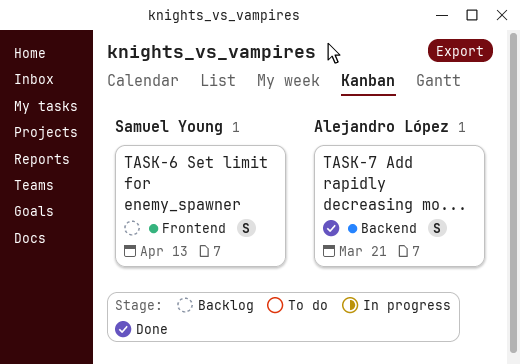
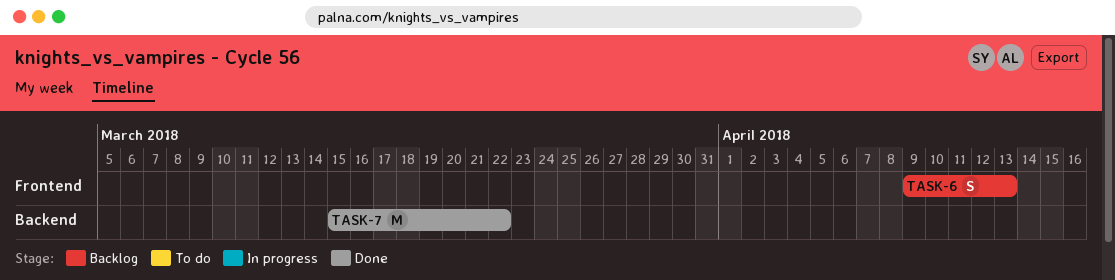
TASK-7, estimate: S -> M
TASK-7, due: Mar 21 -> Mar 22

